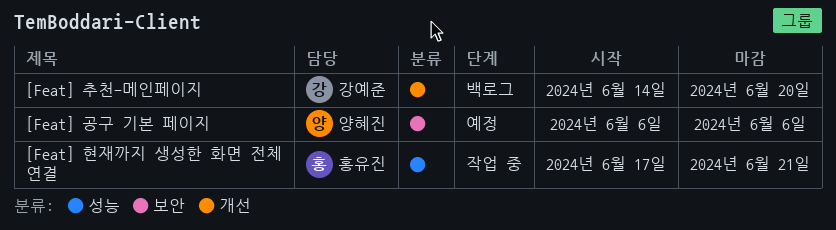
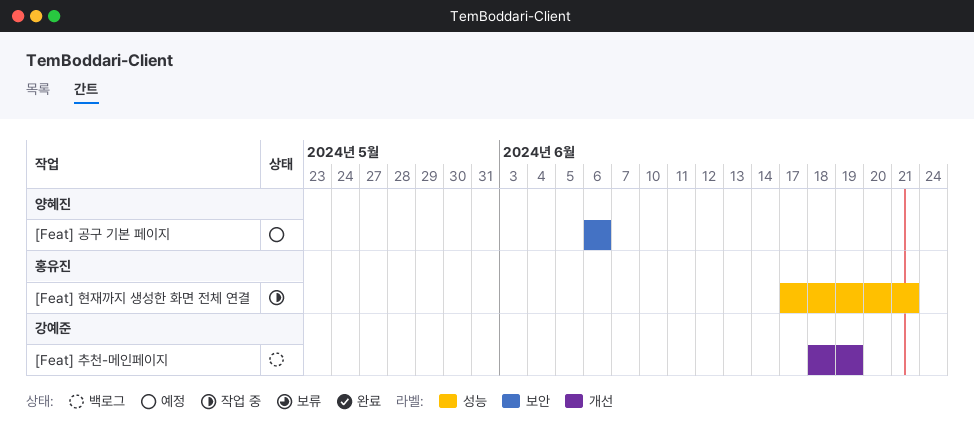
[Feat] 추천-메인페이지, start: Jun 14 -> Jun 18
[Feat] 추천-메인페이지, due: Jun 20 -> Jun 19

